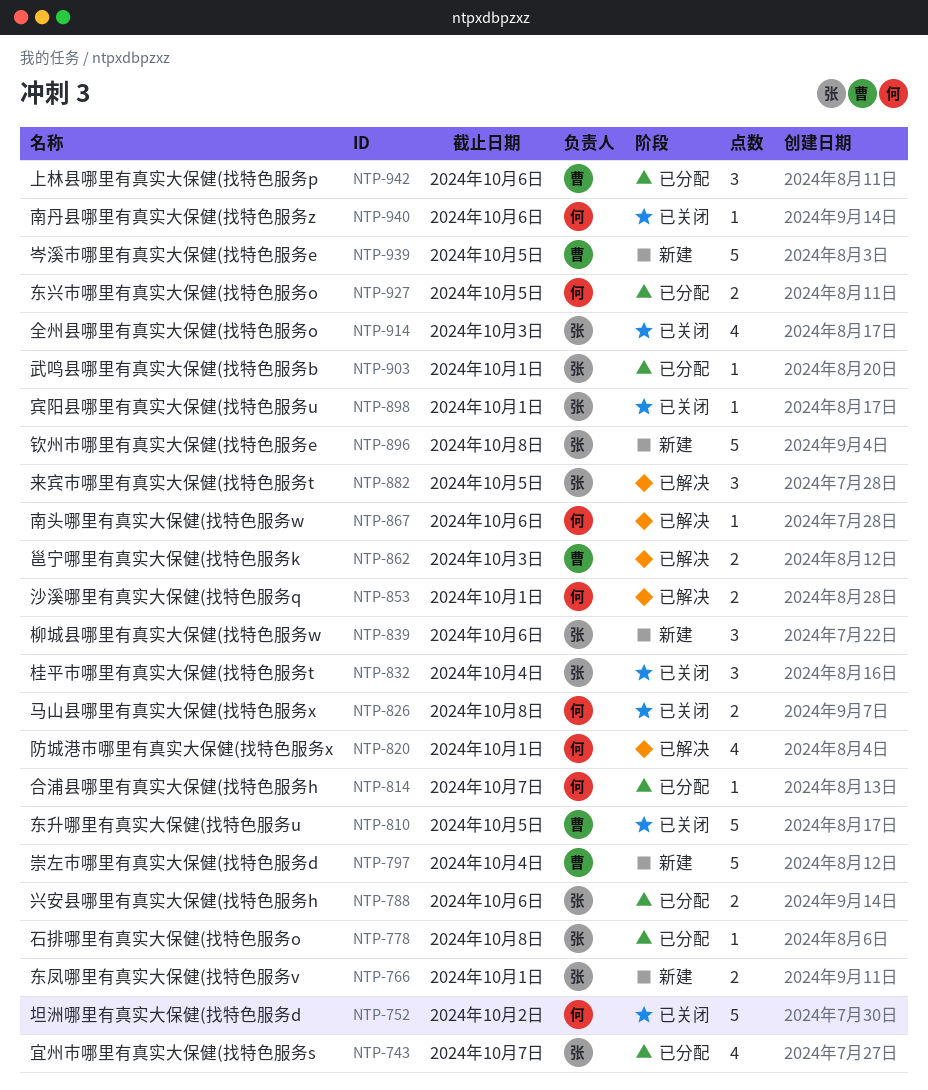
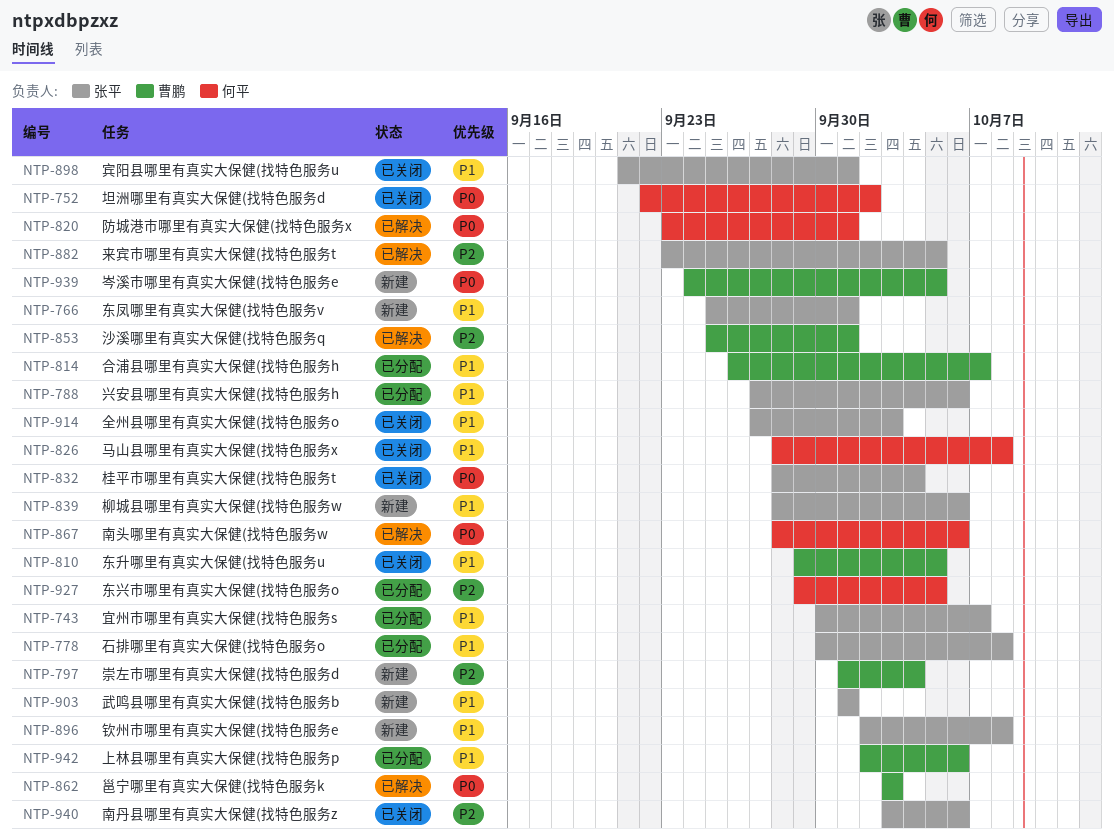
NTP-814, owner: 何平 -> 曹鹏
NTP-853, owner: 何平 -> 曹鹏
NTP-903, status: 已分配 -> 新建
NTP-940, owner: 何平 -> 张平

